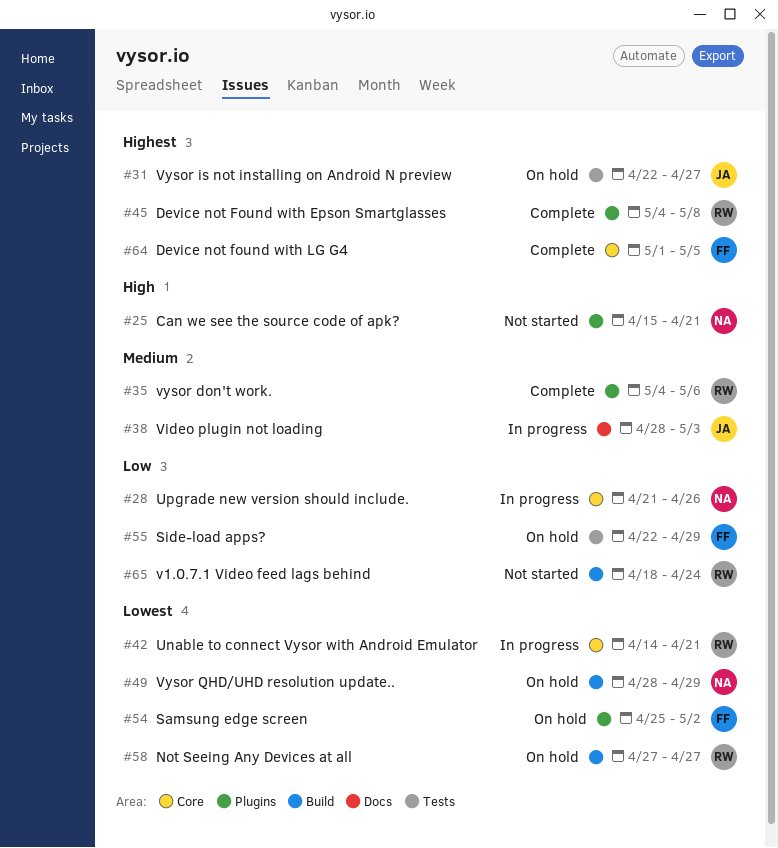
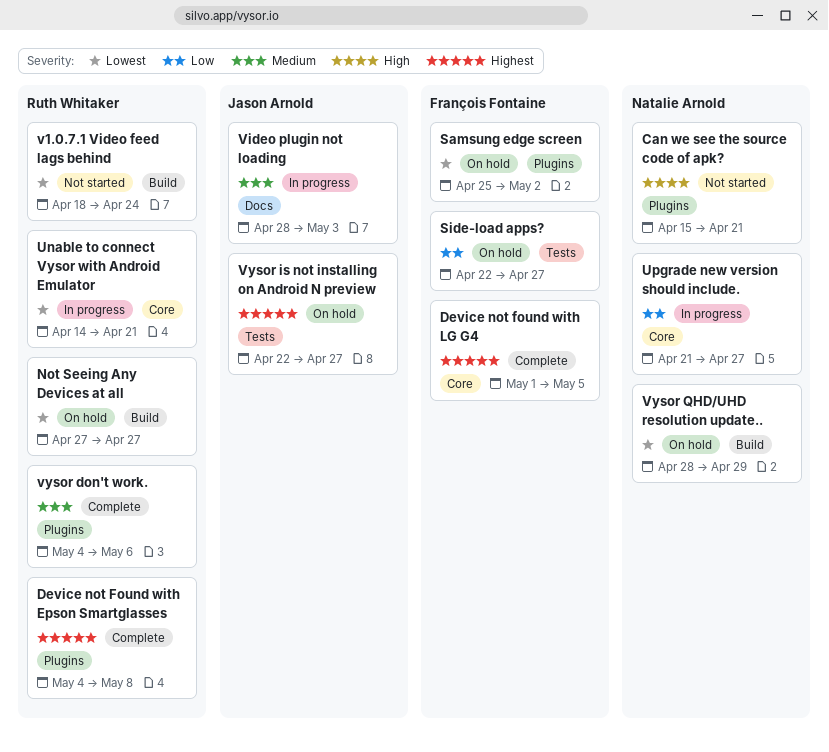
Side-load apps?, due: Apr 29 -> Apr 27
Upgrade new version should include., due: Apr 26 -> Apr 27
v1.0.7.1 Video feed lags behind, priority: Low -> Lowest

